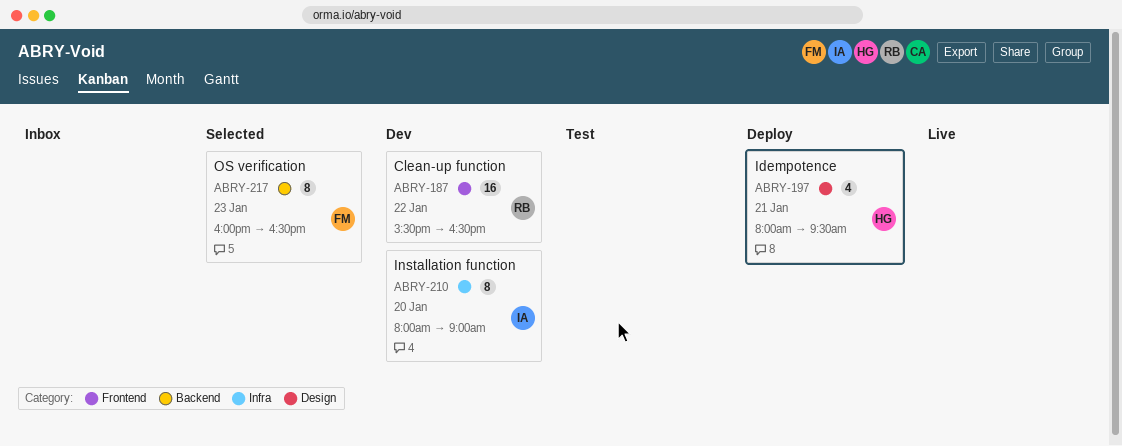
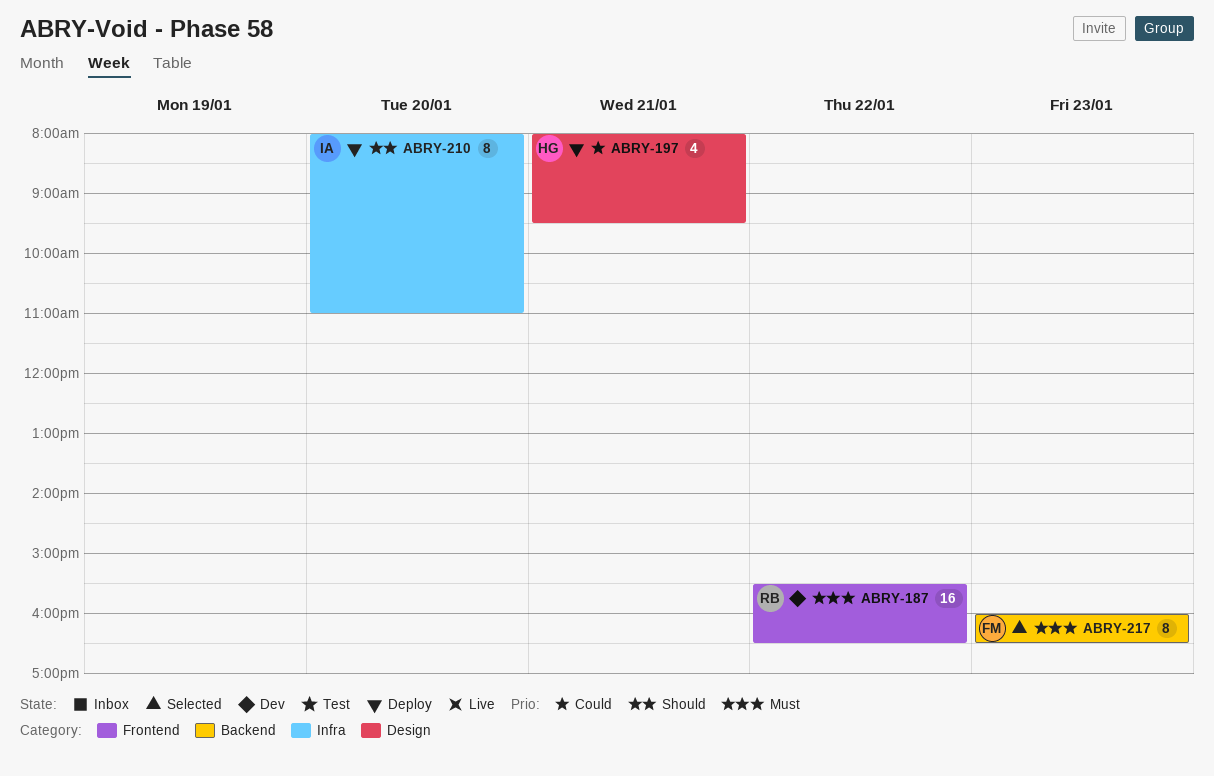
ABRY-210, status: Dev -> Deploy
ABRY-210, ends: 09:00 -> 11:00

